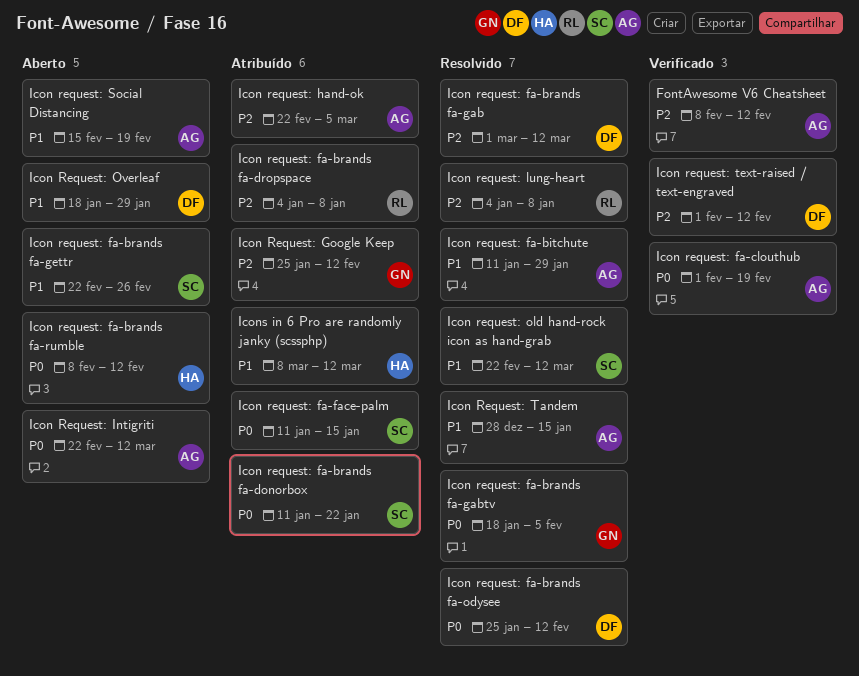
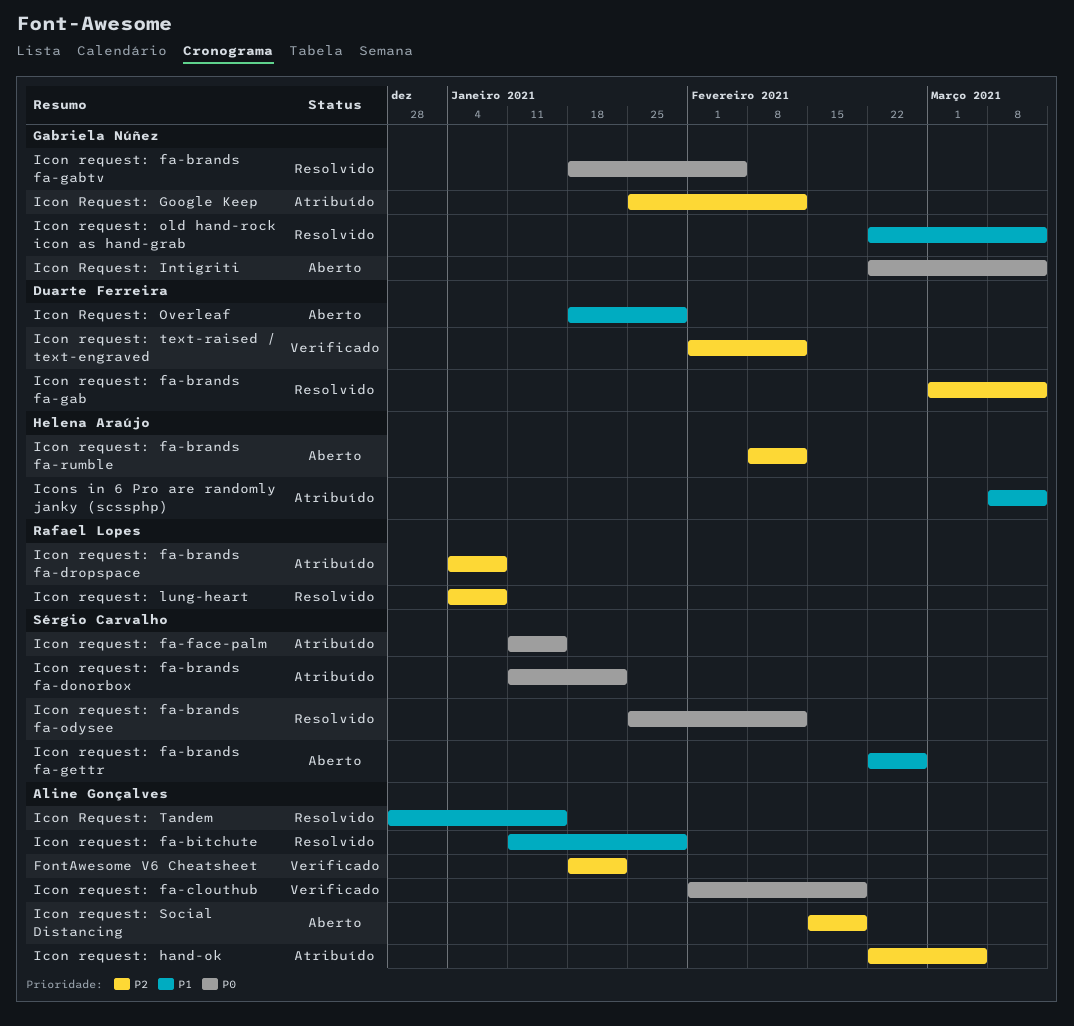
FontAwesome V6 Cheatsheet, start: Feb 8 -> Jan 18
FontAwesome V6 Cheatsheet, due: Feb 12 -> Jan 22
Icon request: fa-brands fa-odysee, owner: Duarte Ferreira -> Sérgio Carvalho
Icon request: fa-brands fa-rumble, priority: P0 -> P2
Icon Request: Intigriti, owner: Aline Gonçalves -> Gabriela Núñez
Icon request: old hand-rock icon as hand-grab, owner: Sérgio Carvalho -> Gabriela Núñez
Icon request: Social Distancing, priority: P1 -> P2

